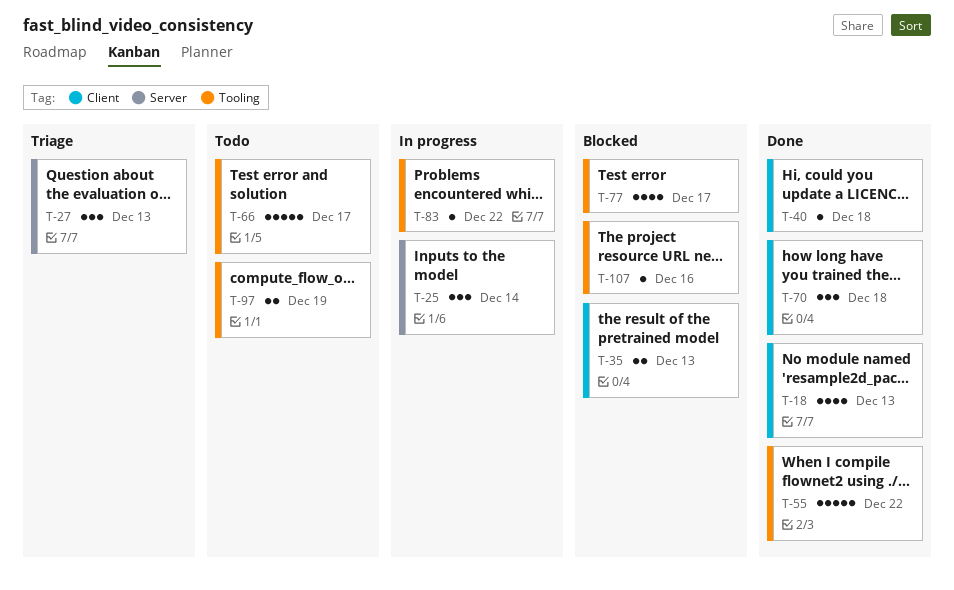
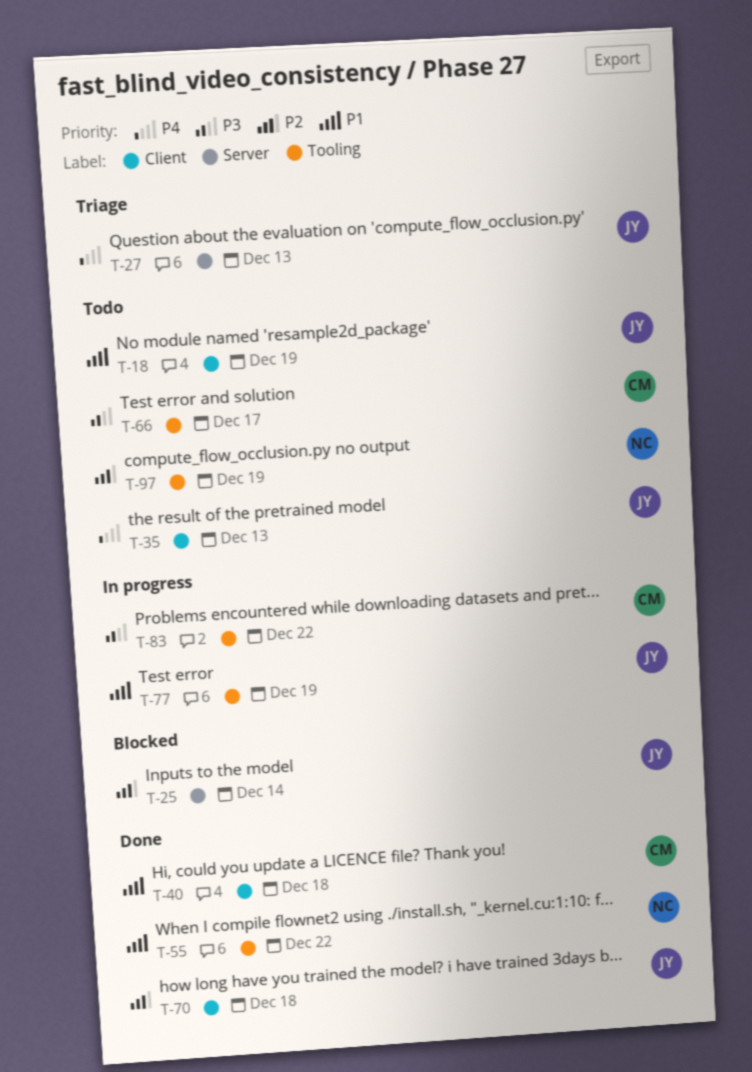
T-18, status: Done -> Todo
T-18, due: Dec 13 -> Dec 19
T-25, status: In progress -> Blocked
T-35, status: Blocked -> Todo
T-77, status: Blocked -> In progress
T-77, due: Dec 17 -> Dec 19
T-107: present -> none

